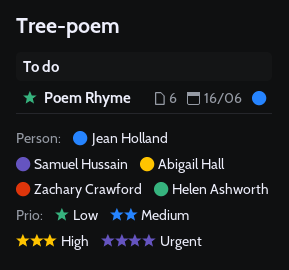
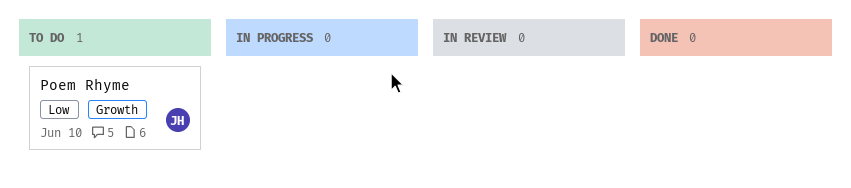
Poem Rhyme, due: Jun 16 -> Jun 10

